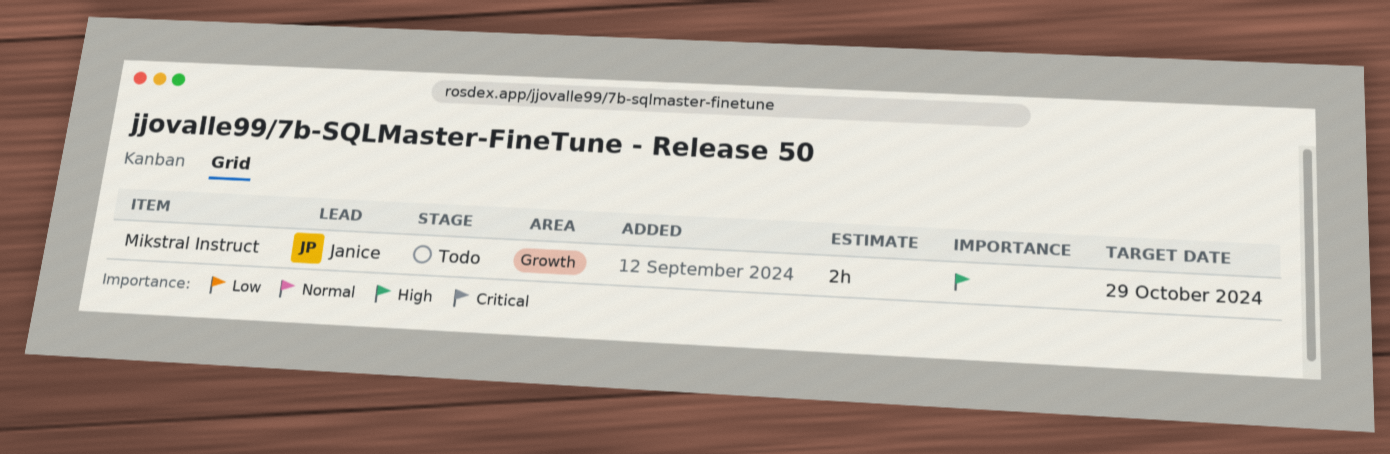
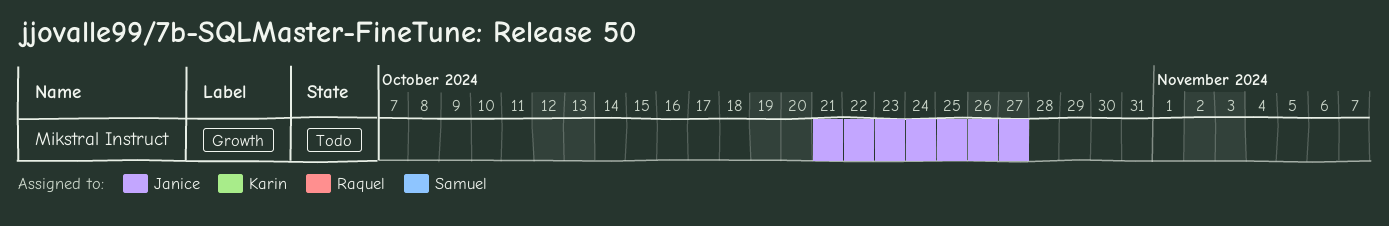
Mikstral Instruct, due: Oct 29 -> Oct 27

